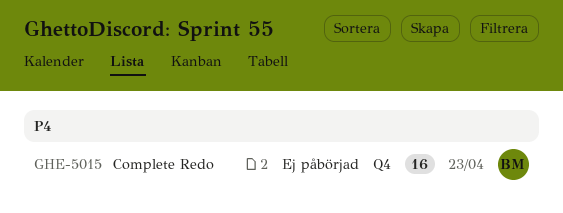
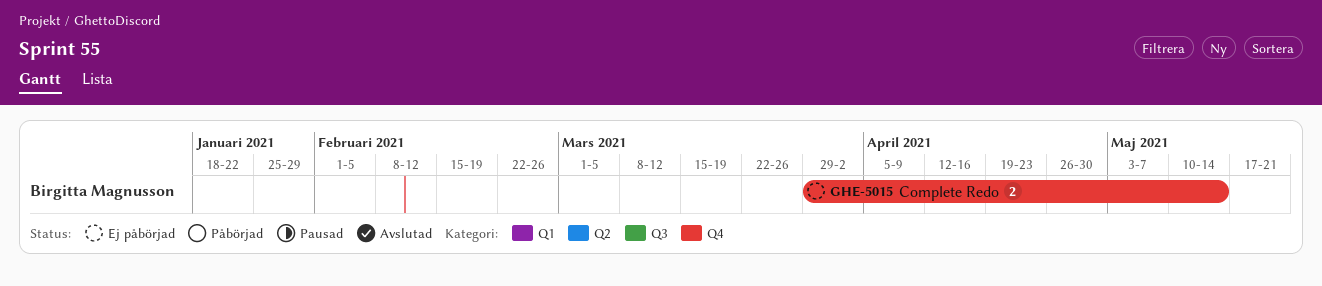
GHE-5015, estimate: 16 -> 2
GHE-5015, due: Apr 23 -> May 14

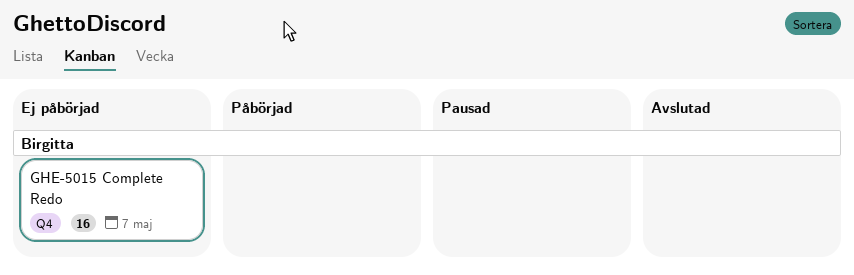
GHE-5015, estimate: 2 -> 16
GHE-5015, due: May 14 -> May 7

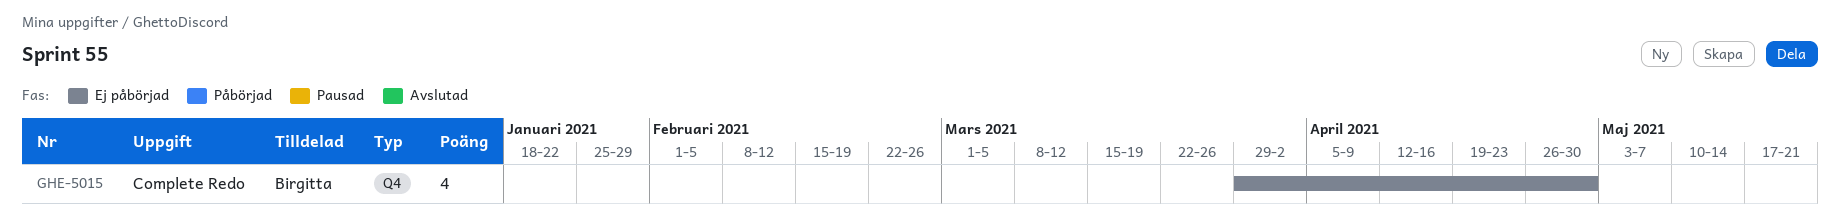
GHE-5015, estimate: 16 -> 4
GHE-5015, due: May 7 -> Apr 30

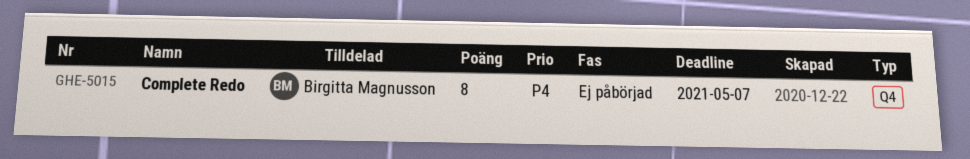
GHE-5015, estimate: 4 -> 8
GHE-5015, due: Apr 30 -> May 7

